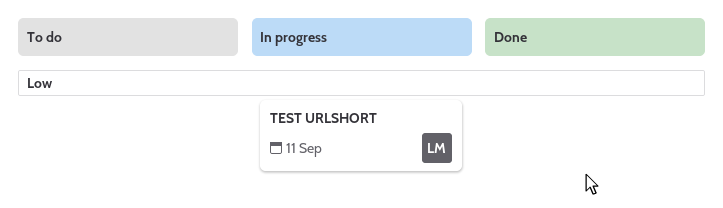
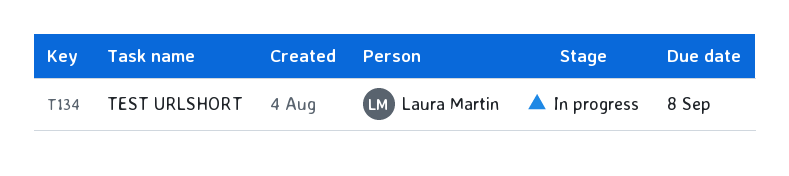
TEST URLSHORT, due: Sep 11 -> Sep 8

